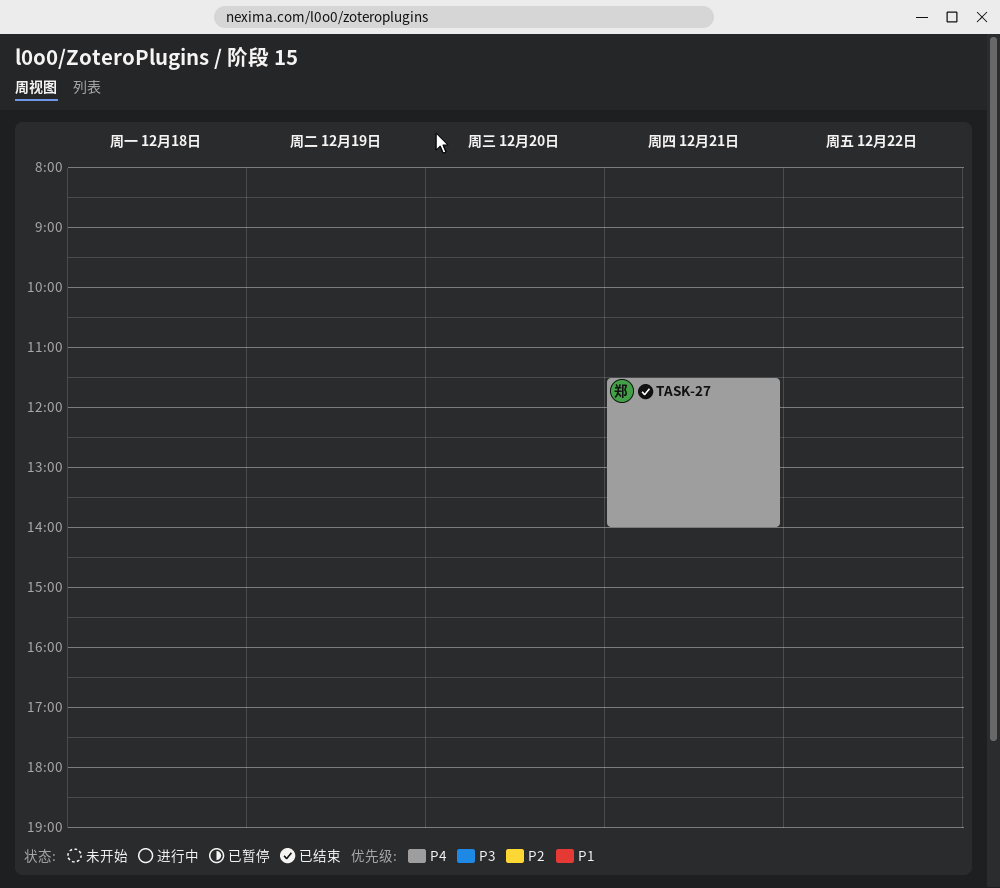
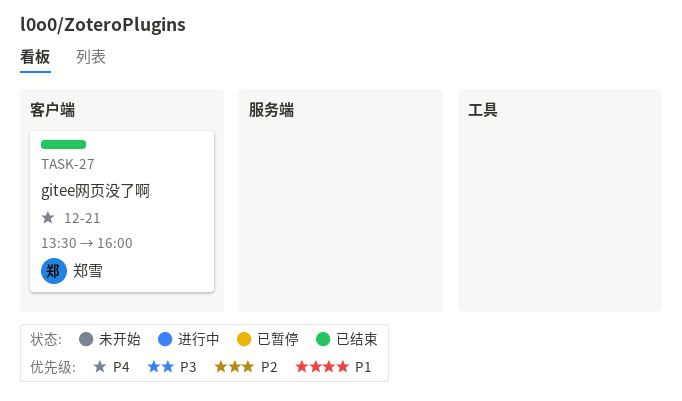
TASK-27, begins: 11:30 -> 13:30
TASK-27, ends: 14:00 -> 16:00

